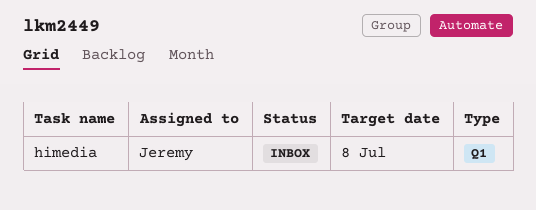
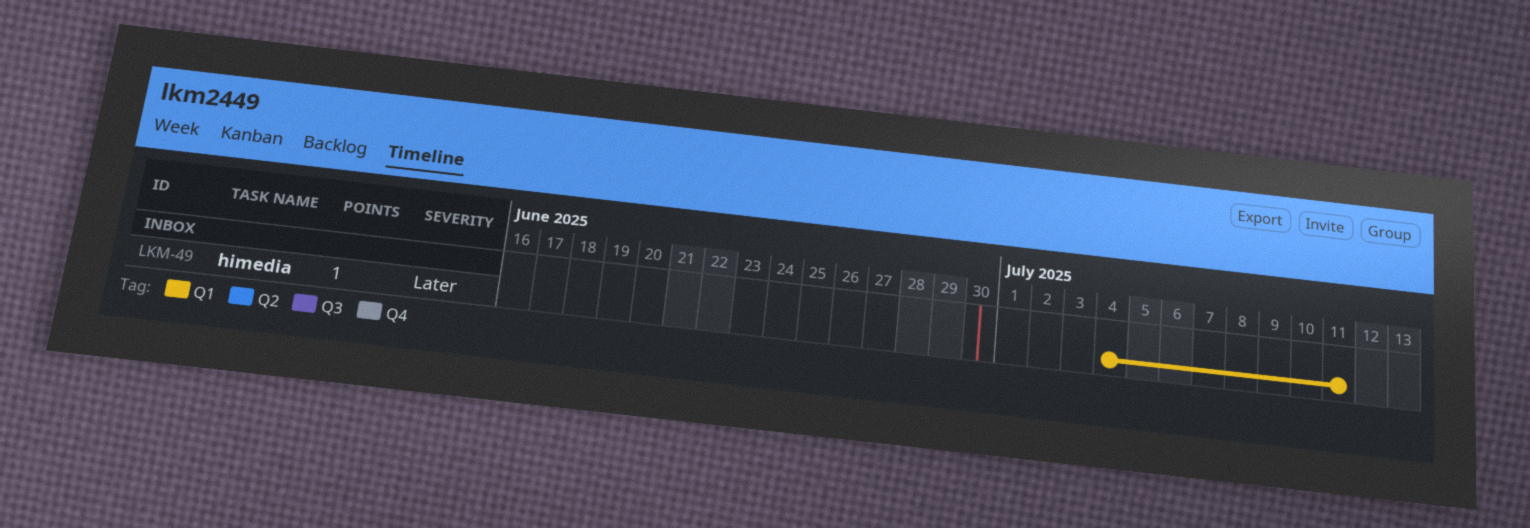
himedia, due: Jul 8 -> Jul 11

